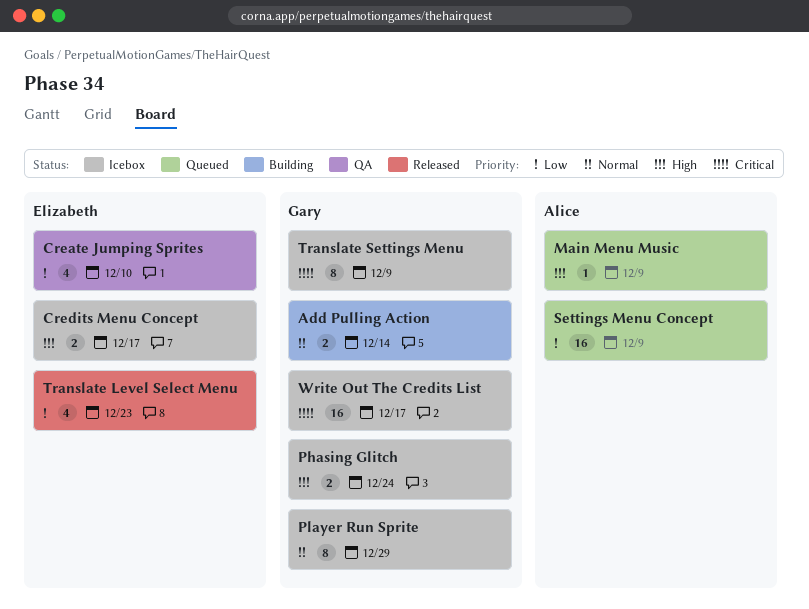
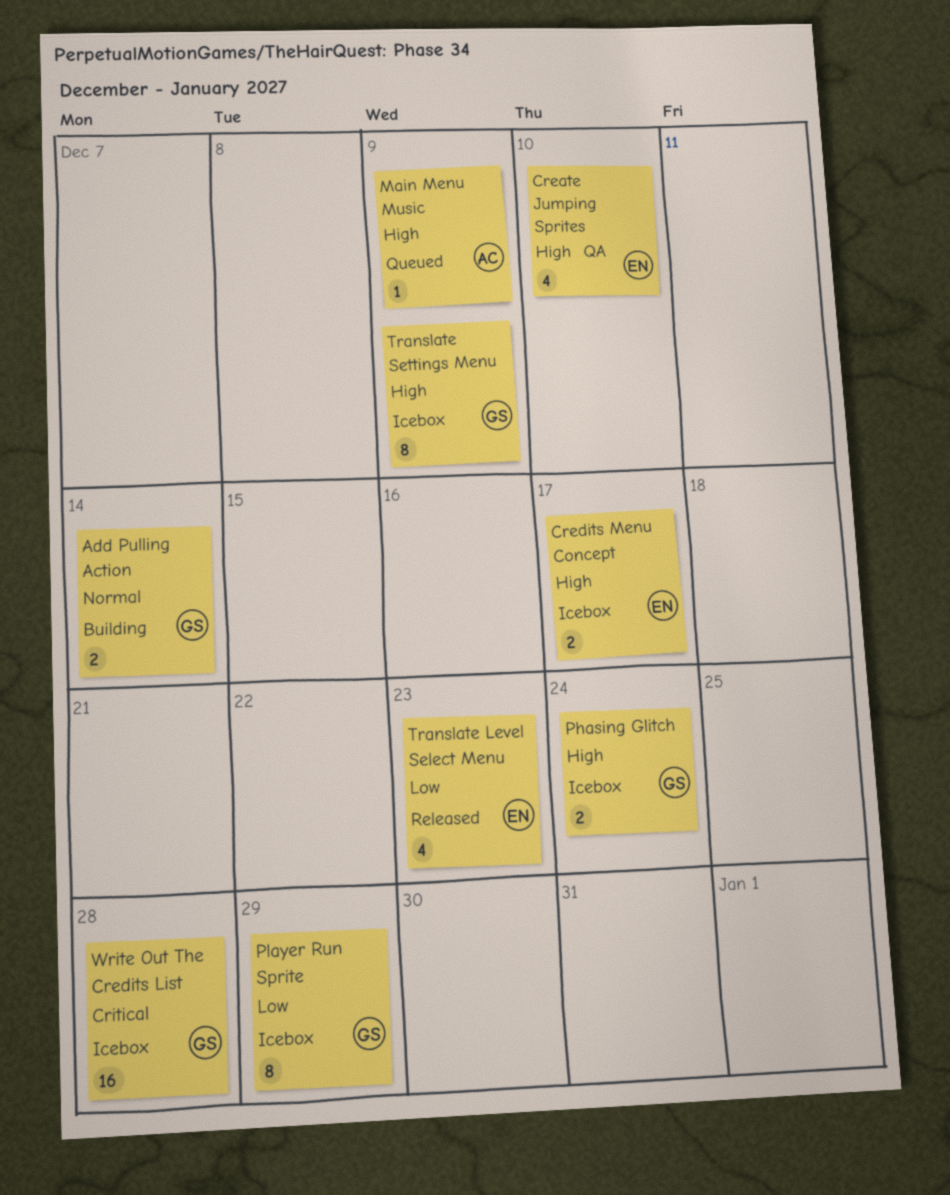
Create Jumping Sprites, priority: Low -> High
Player Run Sprite, priority: Normal -> Low
Settings Menu Concept: present -> none
Translate Settings Menu, priority: Critical -> High
Write Out The Credits List, due: Dec 17 -> Dec 28

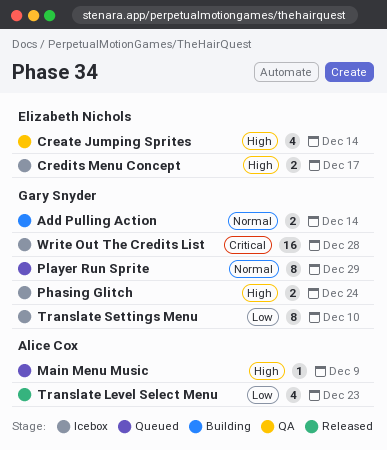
Create Jumping Sprites, due: Dec 10 -> Dec 14
Player Run Sprite, status: Icebox -> Queued
Player Run Sprite, priority: Low -> Normal
Translate Level Select Menu, owner: Elizabeth Nichols -> Alice Cox
Translate Settings Menu, priority: High -> Low
Translate Settings Menu, due: Dec 9 -> Dec 10

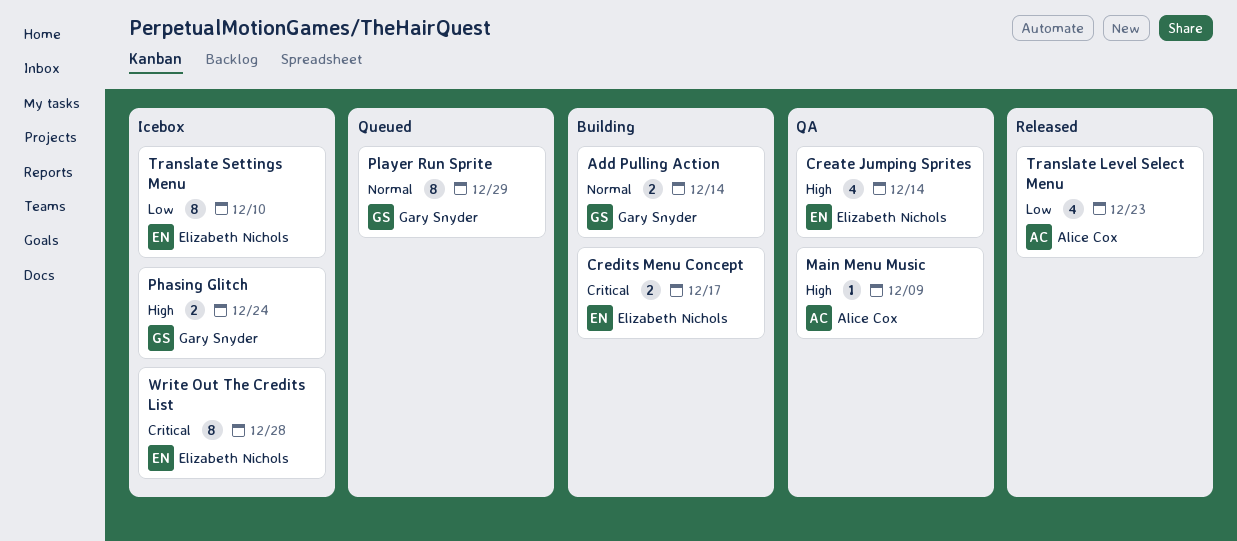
Credits Menu Concept, status: Icebox -> Building
Credits Menu Concept, priority: High -> Critical
Main Menu Music, status: Queued -> QA
Translate Settings Menu, owner: Gary Snyder -> Elizabeth Nichols
Write Out The Credits List, owner: Gary Snyder -> Elizabeth Nichols
Write Out The Credits List, estimate: 16 -> 8

